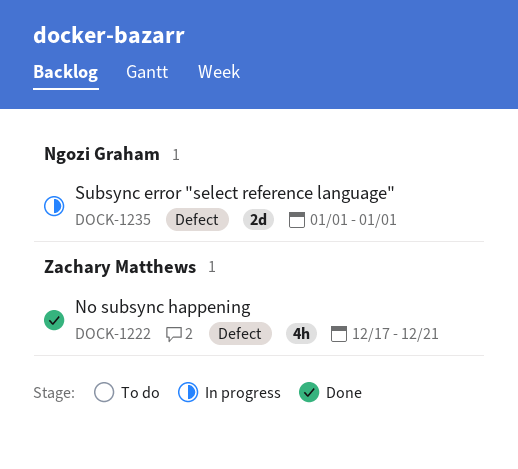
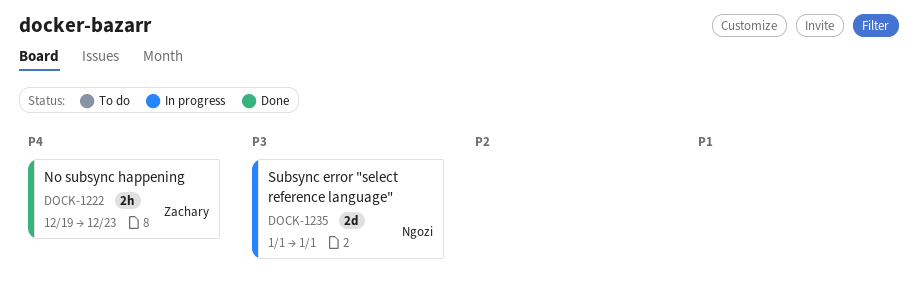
DOCK-1222, estimate: 4h -> 2h
DOCK-1222, start: Dec 17 -> Dec 19
DOCK-1222, due: Dec 21 -> Dec 23

